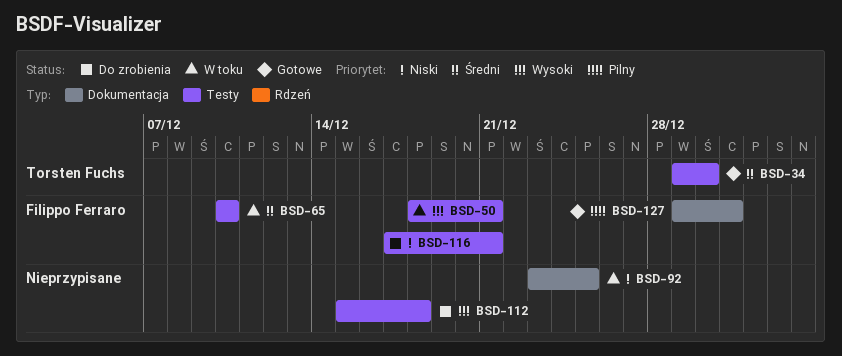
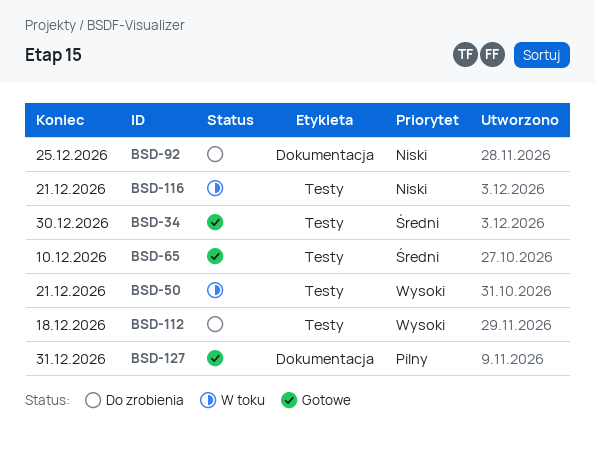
BSD-65, status: W toku -> Gotowe
BSD-92, status: W toku -> Do zrobienia
BSD-116, status: Do zrobienia -> W toku

